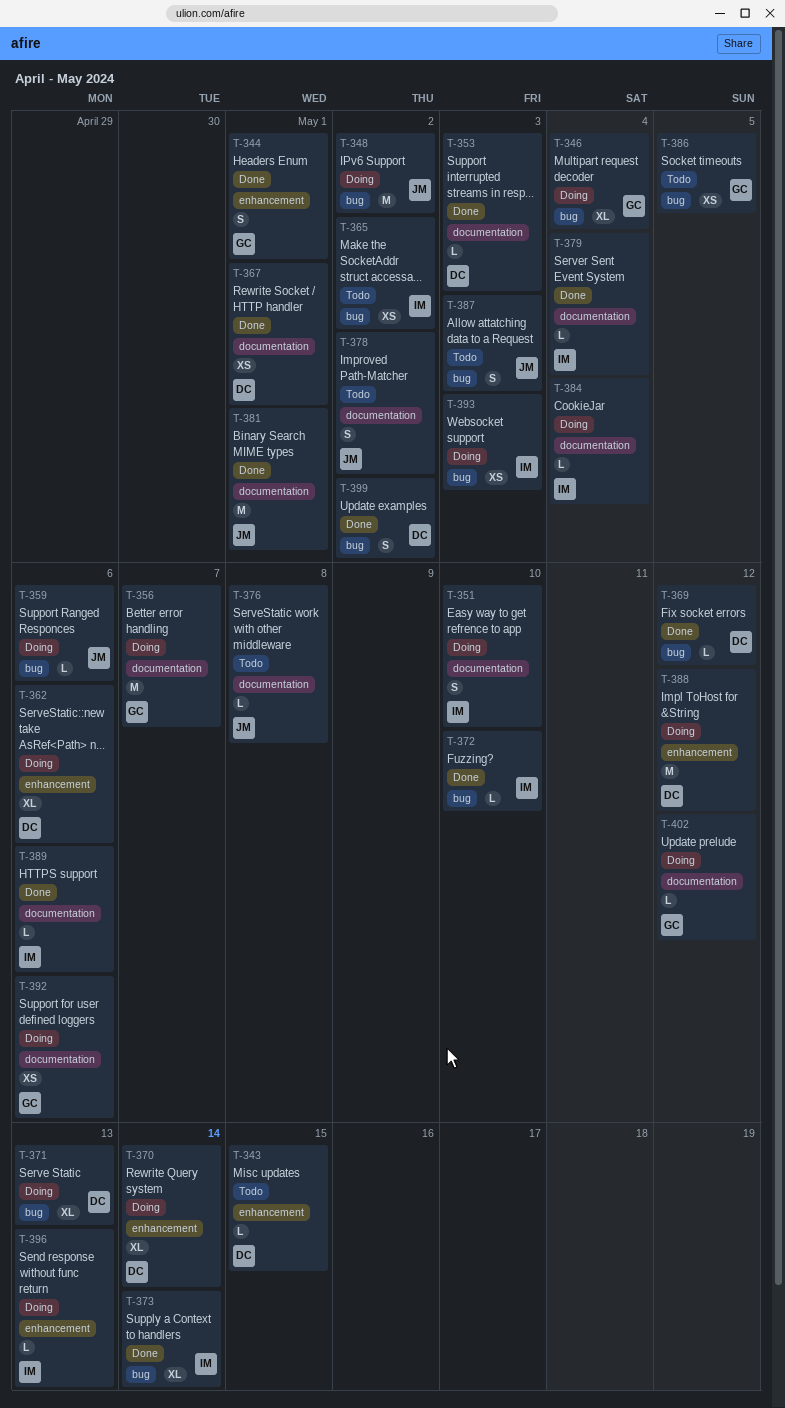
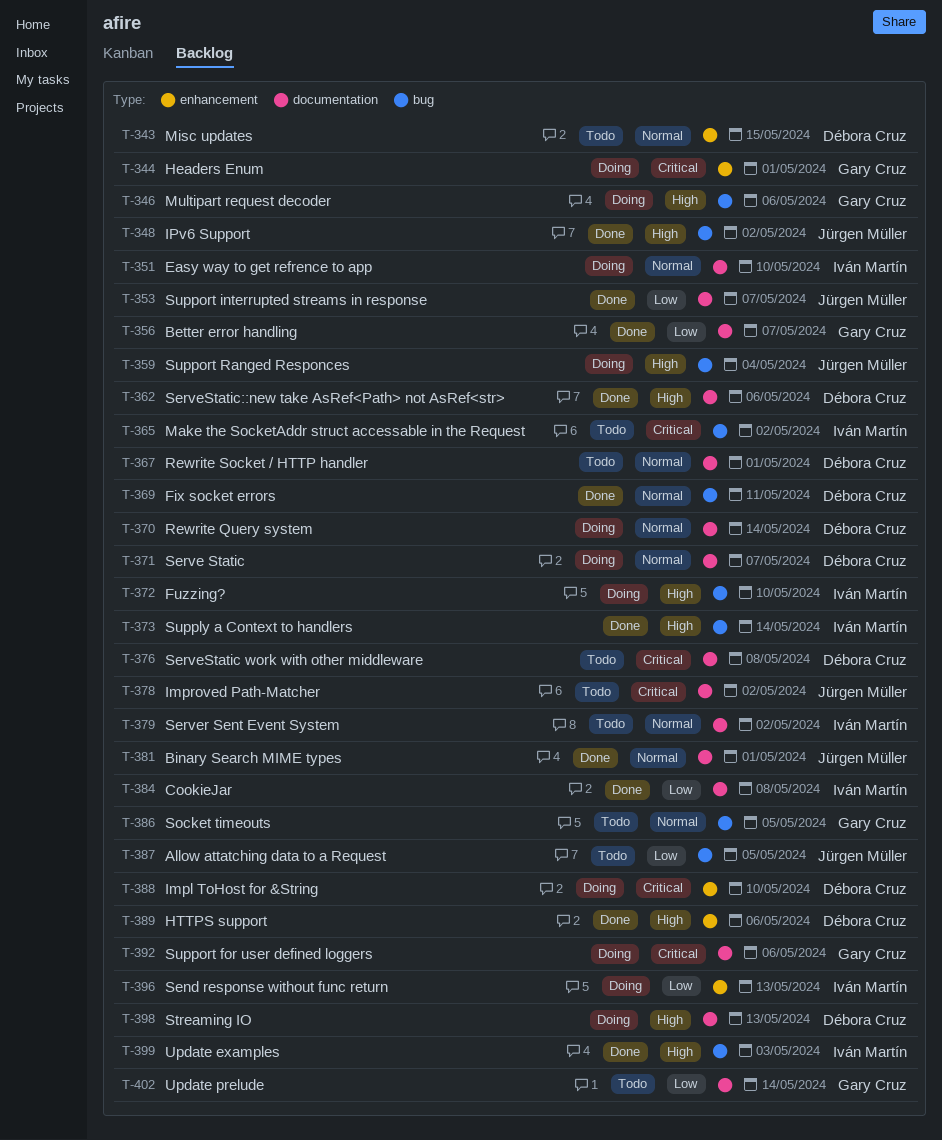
T-344, status: Done -> Doing
T-346, due: May 4 -> May 6
T-348, status: Doing -> Done
T-353, owner: Débora Cruz -> Jürgen Müller
T-353, due: May 3 -> May 7
T-356, status: Doing -> Done
T-359, due: May 6 -> May 4
T-362, status: Doing -> Done
T-362, label: enhancement -> documentation
T-367, status: Done -> Todo
T-369, due: May 12 -> May 11
T-370, label: enhancement -> documentation
T-371, label: bug -> documentation
T-371, due: May 13 -> May 7
T-372, status: Done -> Doing
T-376, owner: Jürgen Müller -> Débora Cruz
T-379, status: Done -> Todo
T-379, due: May 4 -> May 2
T-384, status: Doing -> Done
T-384, due: May 4 -> May 8
T-387, due: May 3 -> May 5
T-388, due: May 12 -> May 10
T-389, owner: Iván Martín -> Débora Cruz
T-389, label: documentation -> enhancement
T-393: present -> none
T-398: none -> present
T-399, owner: Débora Cruz -> Iván Martín
T-399, due: May 2 -> May 3
T-402, status: Doing -> Todo
T-402, due: May 12 -> May 14

